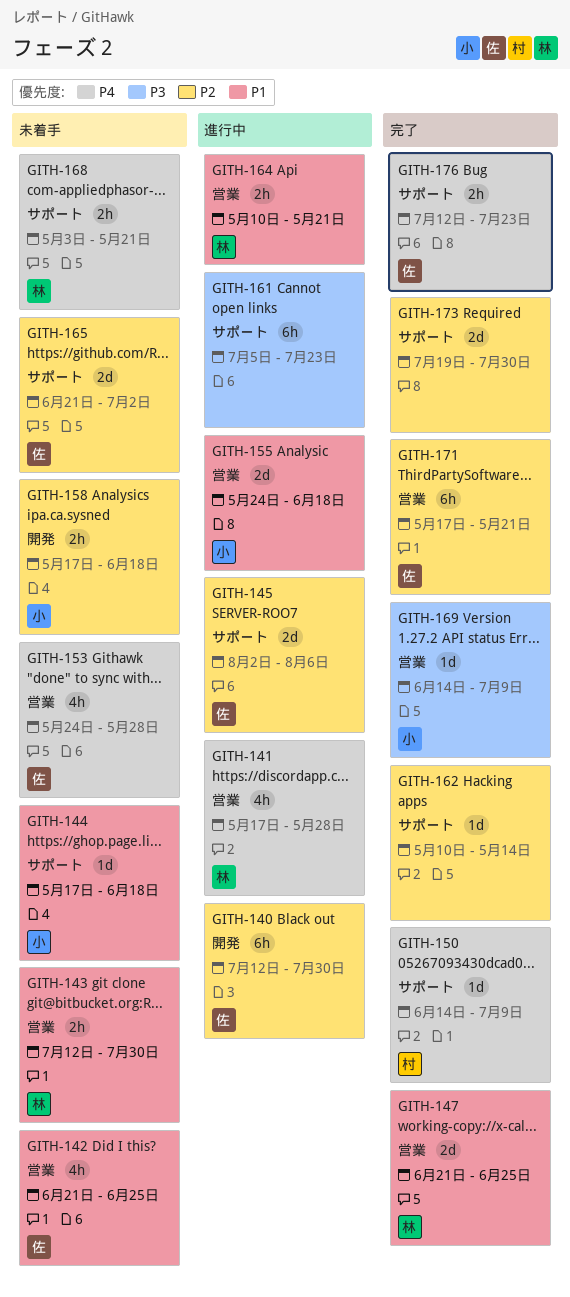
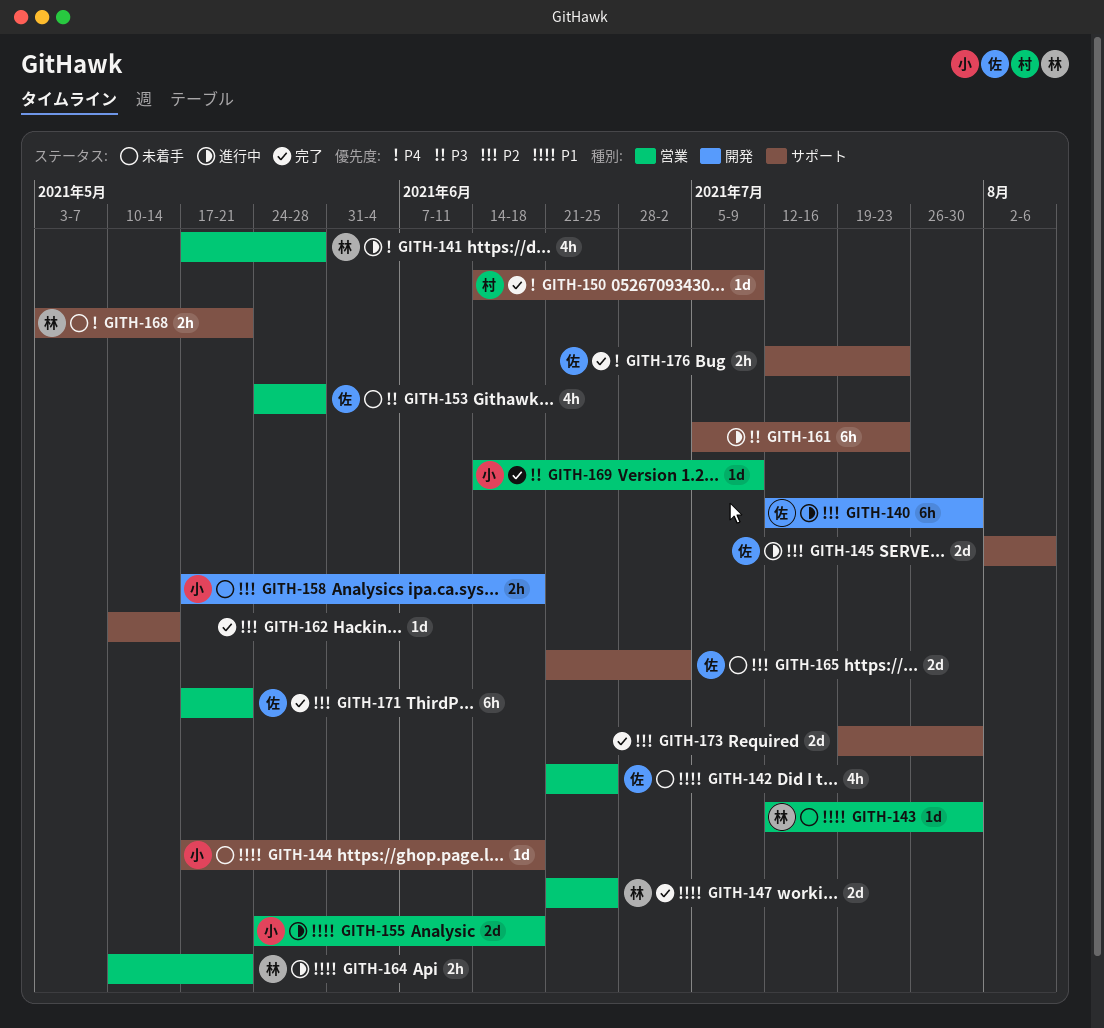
GITH-143, estimate: 2h -> 1d
GITH-153, priority: P4 -> P3

